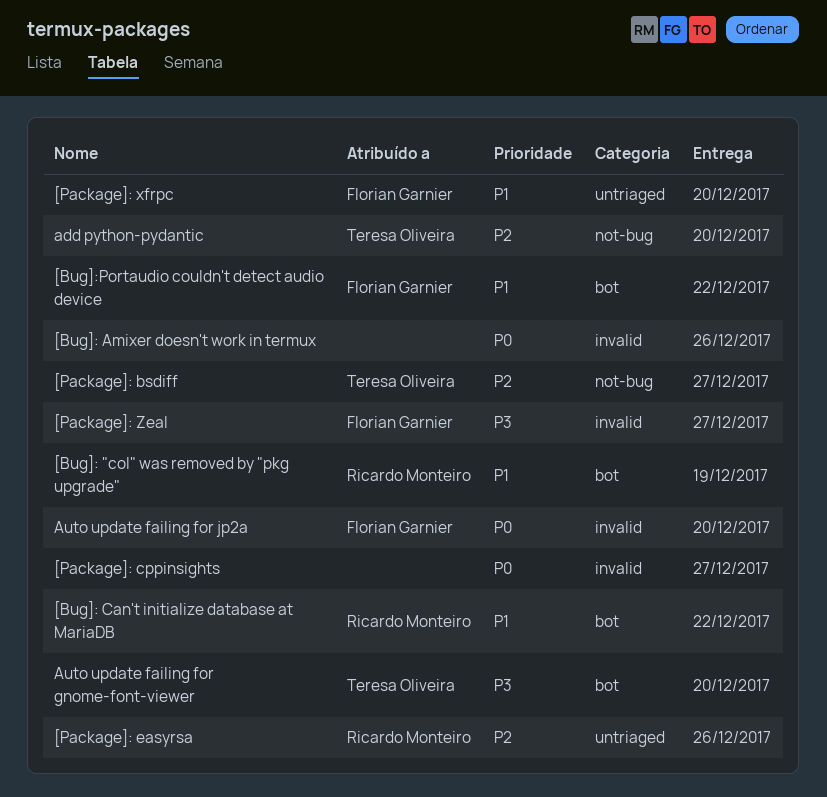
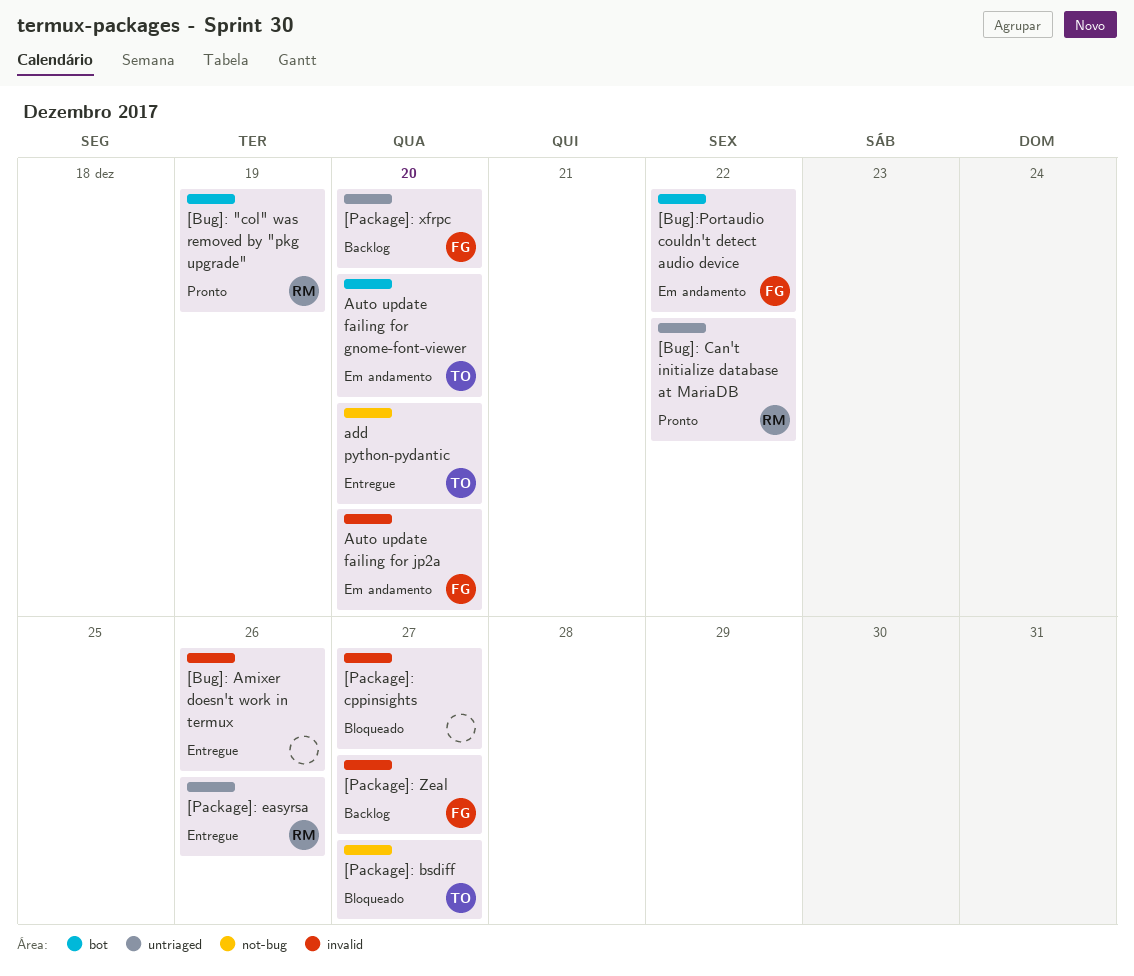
[Bug]: Can't initialize database at MariaDB, label: bot -> untriaged

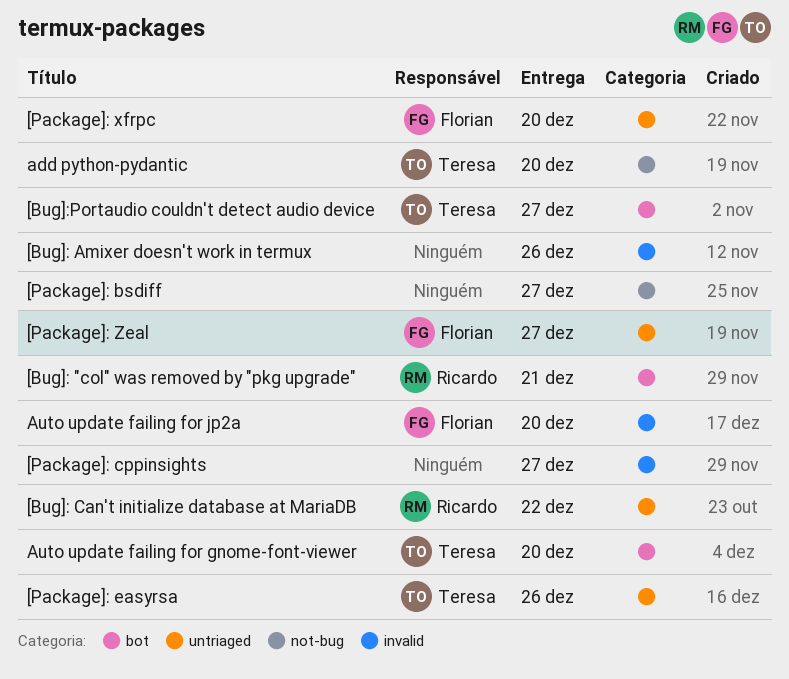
[Bug]: "col" was removed by "pkg upgrade", due: Dec 19 -> Dec 21
[Bug]:Portaudio couldn't detect audio device, owner: Florian -> Teresa
[Bug]:Portaudio couldn't detect audio device, due: Dec 22 -> Dec 27
[Package]: bsdiff, owner: Teresa -> none
[Package]: easyrsa, owner: Ricardo -> Teresa
[Package]: Zeal, label: invalid -> untriaged

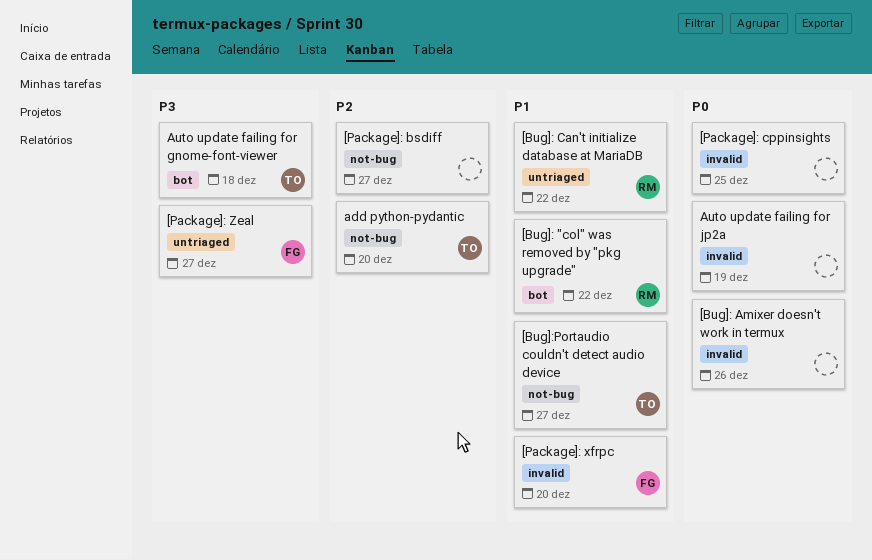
[Bug]: "col" was removed by "pkg upgrade", due: Dec 21 -> Dec 22
[Bug]:Portaudio couldn't detect audio device, label: bot -> not-bug
[Package]: cppinsights, due: Dec 27 -> Dec 25
[Package]: easyrsa: present -> none
[Package]: xfrpc, label: untriaged -> invalid
Auto update failing for gnome-font-viewer, due: Dec 20 -> Dec 18
Auto update failing for jp2a, owner: Florian -> none
Auto update failing for jp2a, due: Dec 20 -> Dec 19

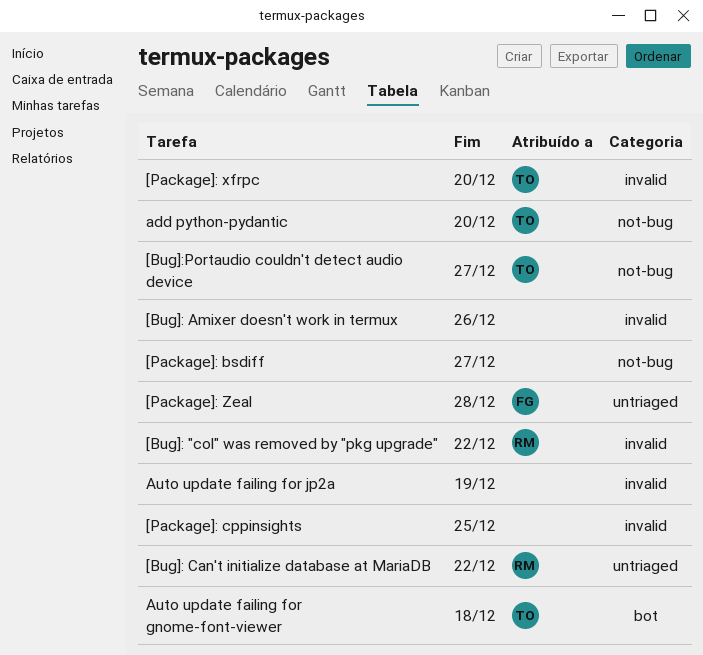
[Bug]: "col" was removed by "pkg upgrade", label: bot -> invalid
[Package]: xfrpc, owner: FG -> TO
[Package]: Zeal, due: Dec 27 -> Dec 28

